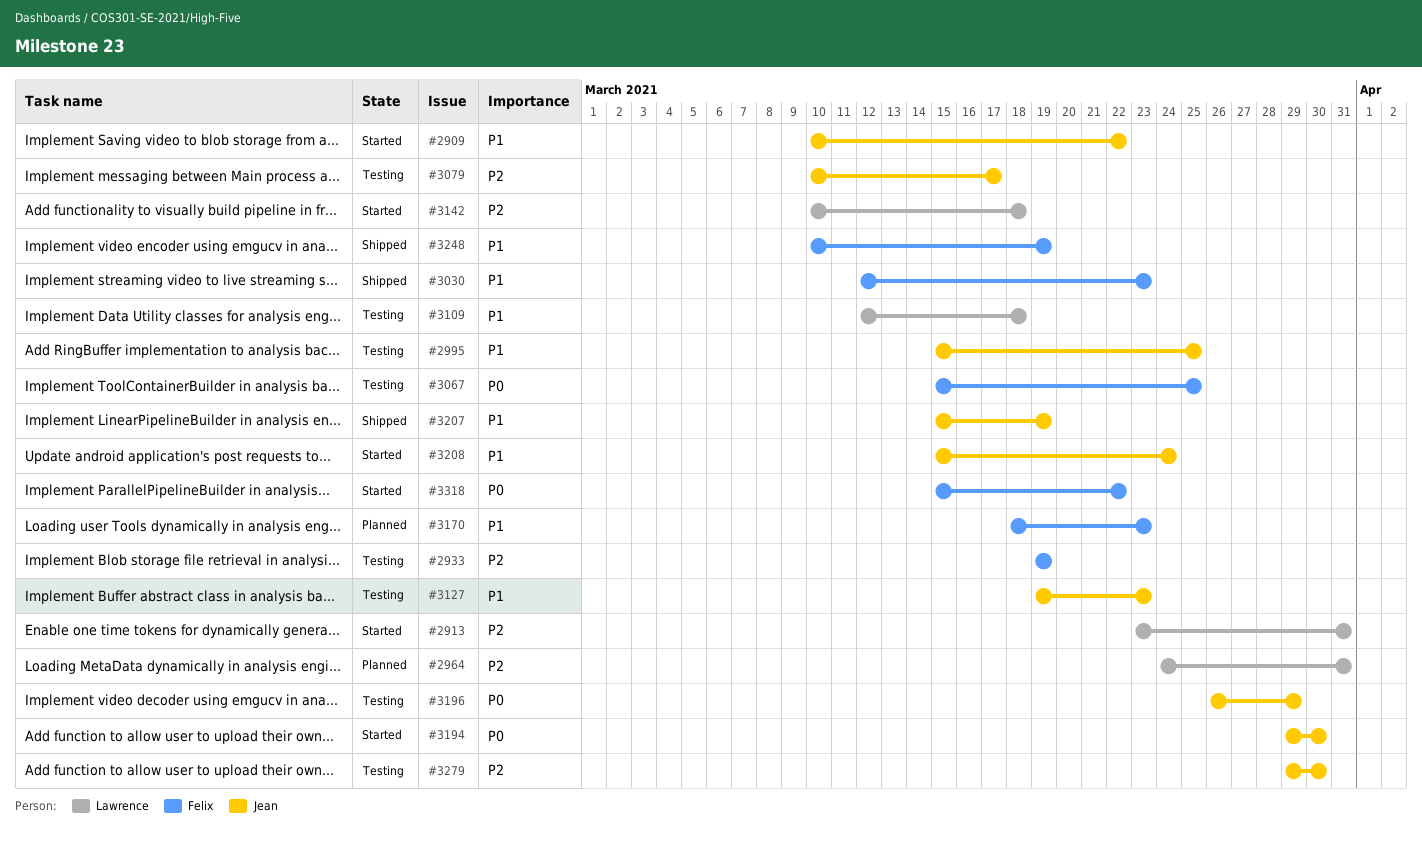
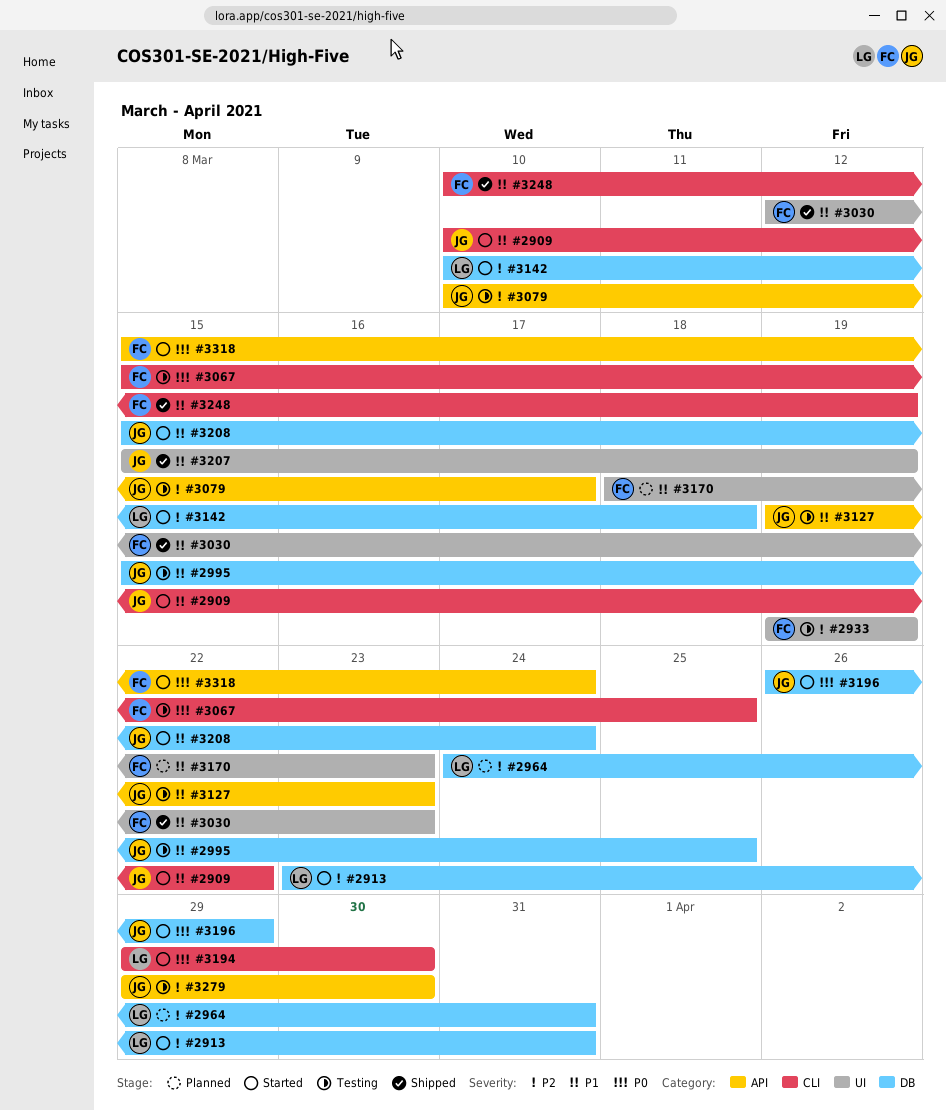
#3109: present -> none
#3194, owner: Jean -> Lawrence
#3196, status: Testing -> Started
#3318, due: Mar 22 -> Mar 24

